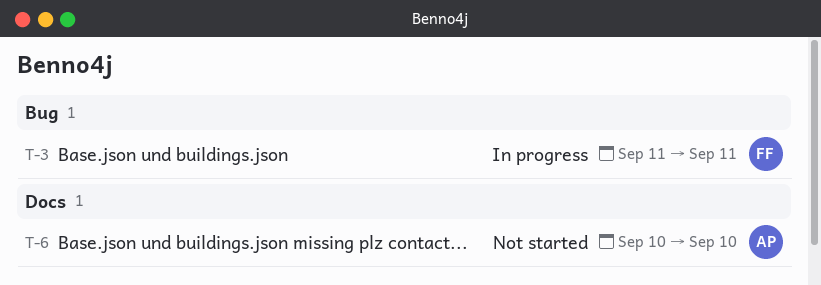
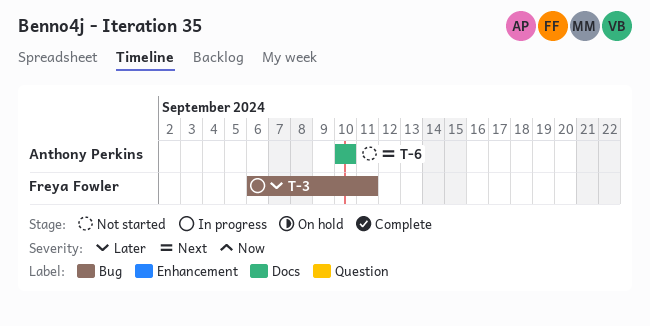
T-3, start: Sep 11 -> Sep 6

